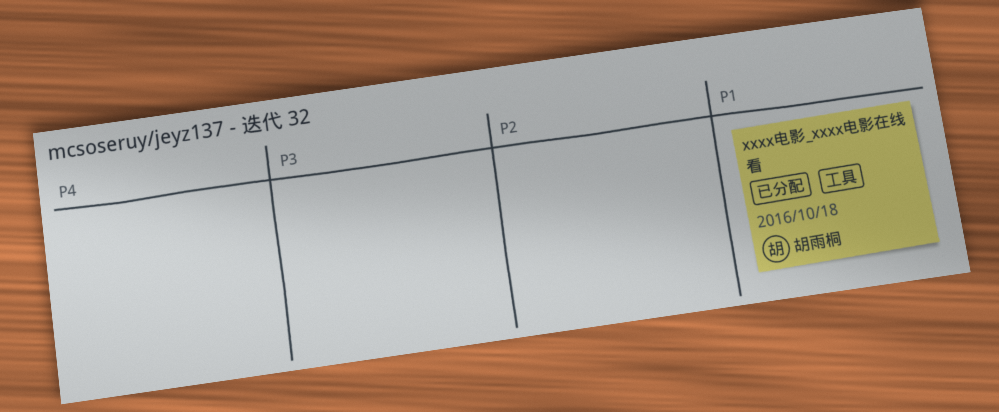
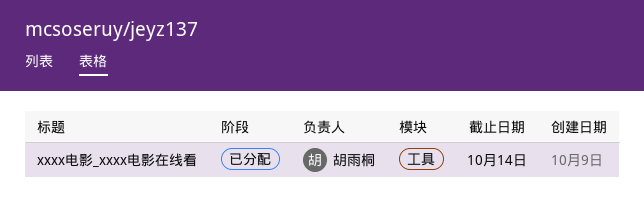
xxxx电影_xxxx电影在线看, due: Oct 18 -> Oct 14

